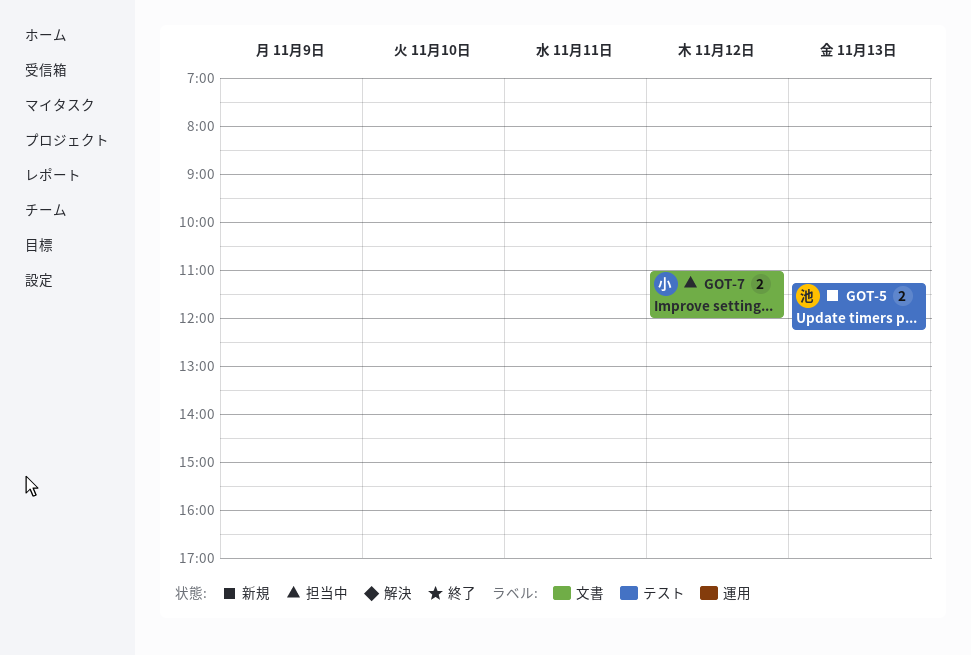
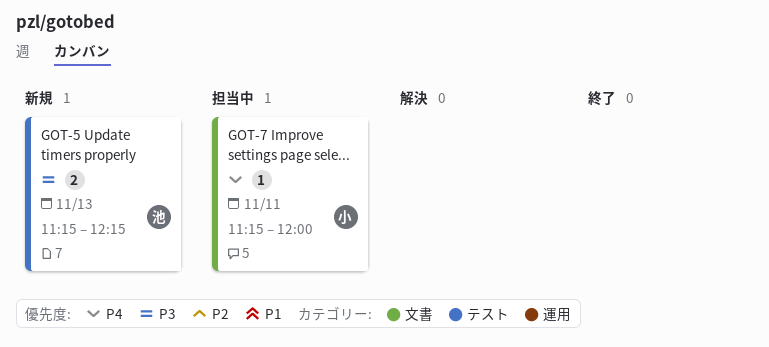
GOT-7, estimate: 2 -> 1
GOT-7, day: Nov 12 -> Nov 11
GOT-7, begins: 11:00 -> 11:15

